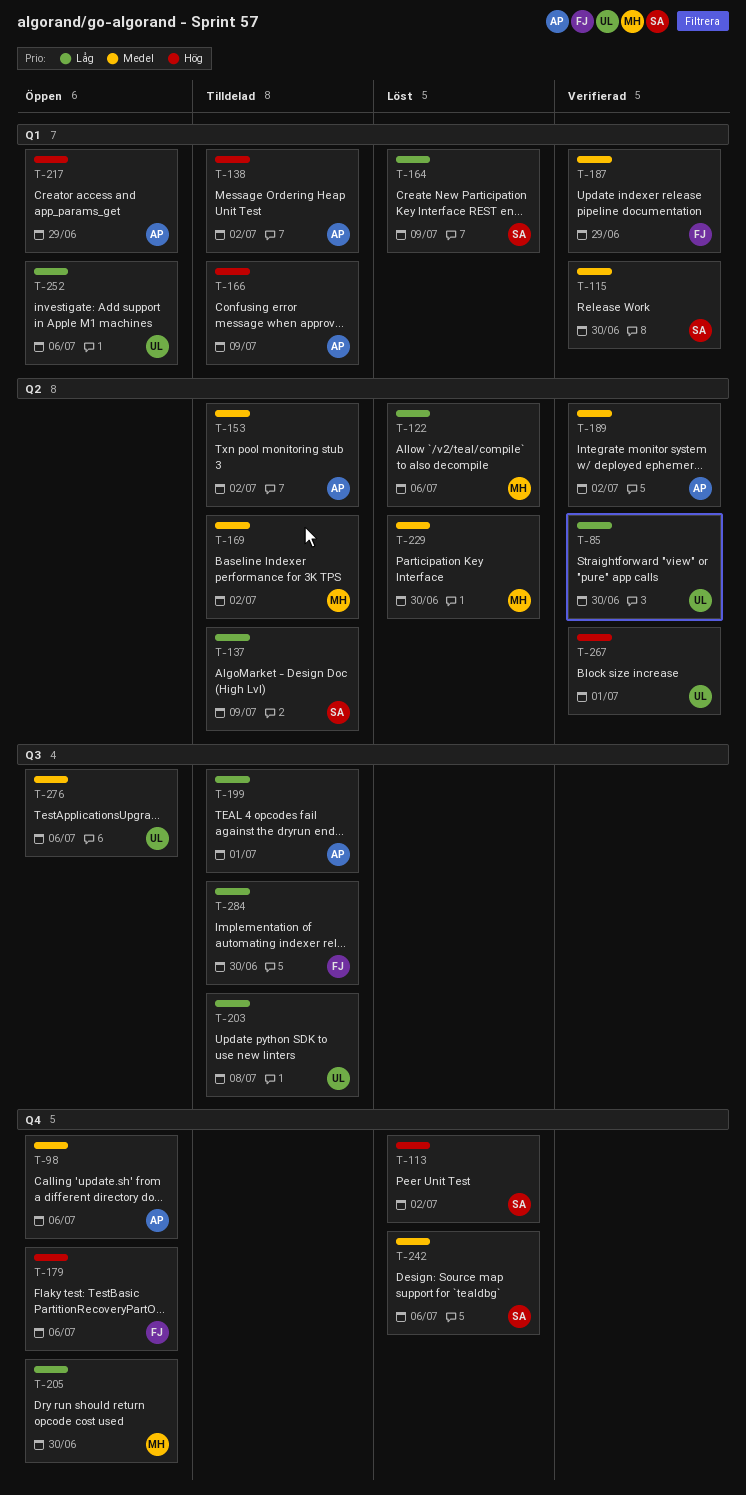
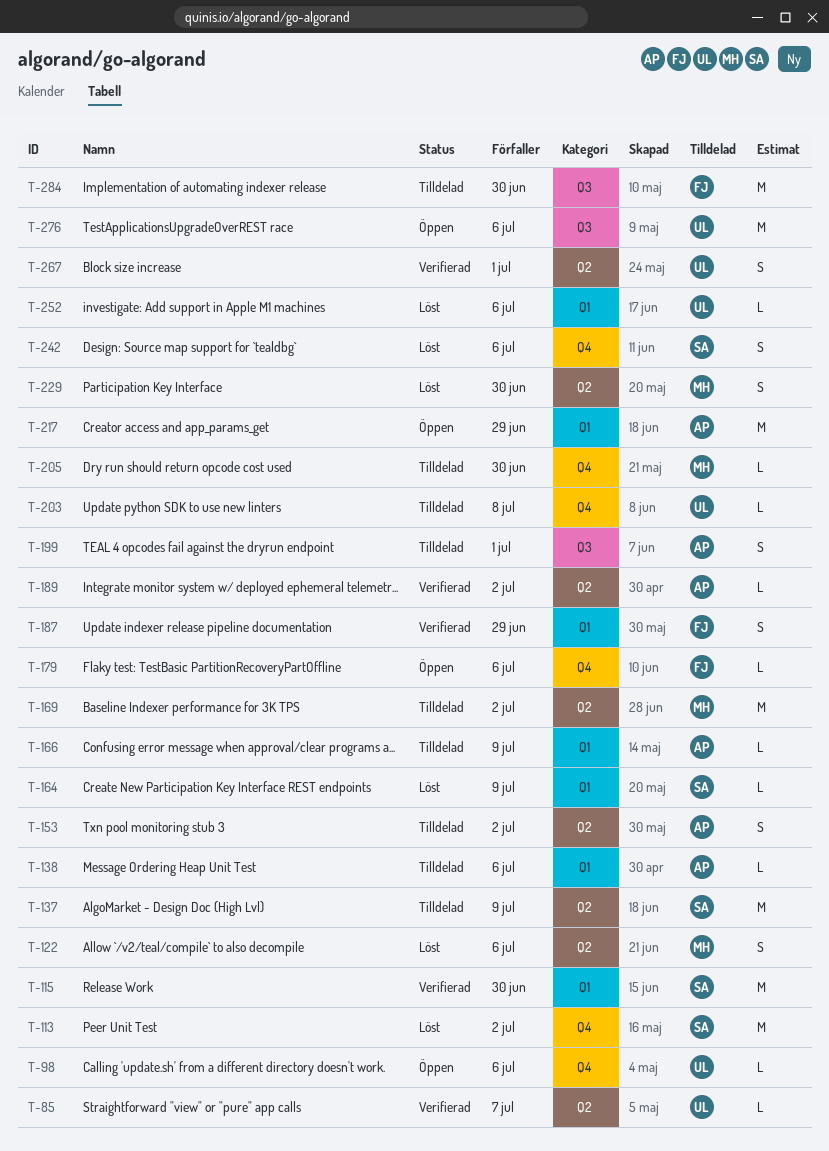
T-85, due: Jun 30 -> Jul 7
T-98, owner: AP -> UL
T-138, due: Jul 2 -> Jul 6
T-203, label: Q3 -> Q4
T-205, status: Öppen -> Tilldelad
T-252, status: Öppen -> Löst

